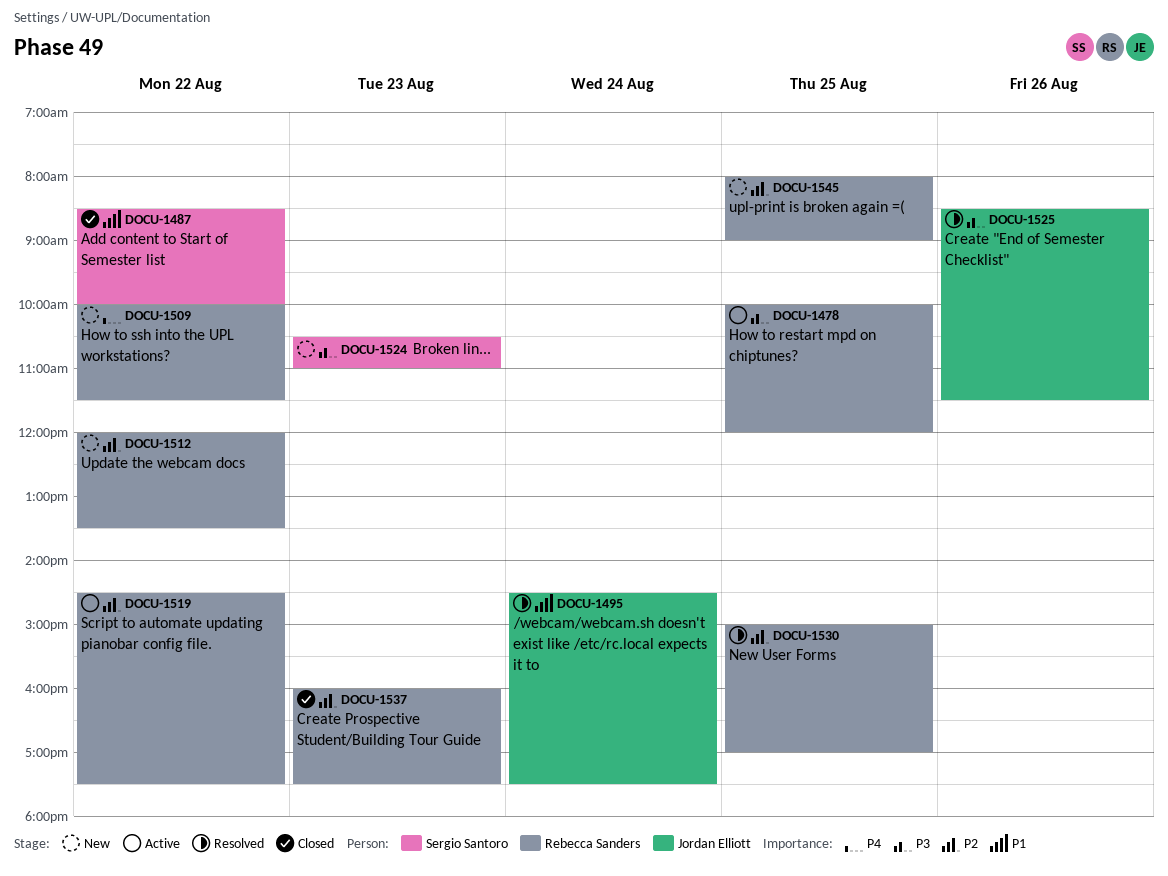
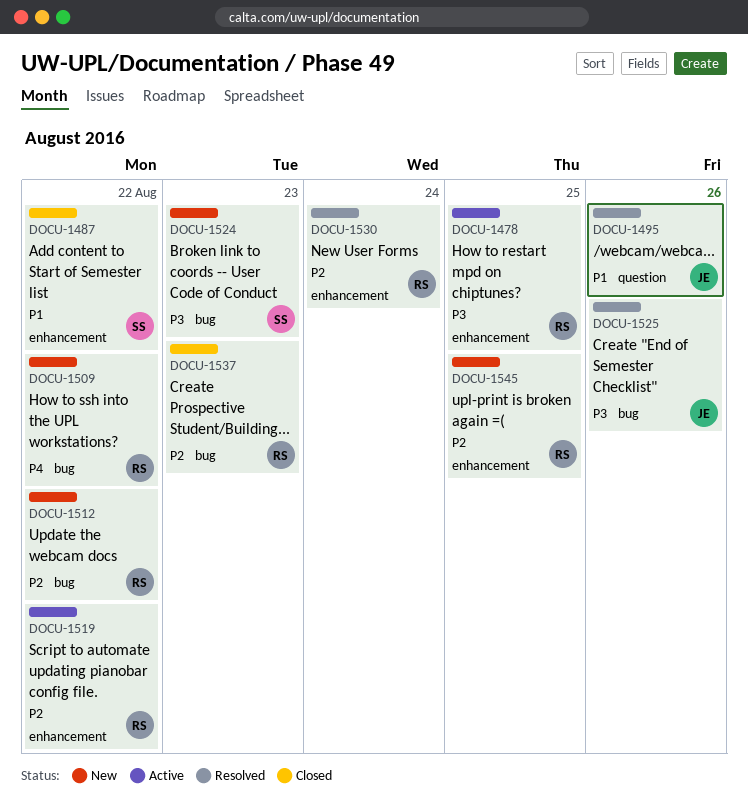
DOCU-1495, day: Aug 24 -> Aug 26
DOCU-1530, day: Aug 25 -> Aug 24

